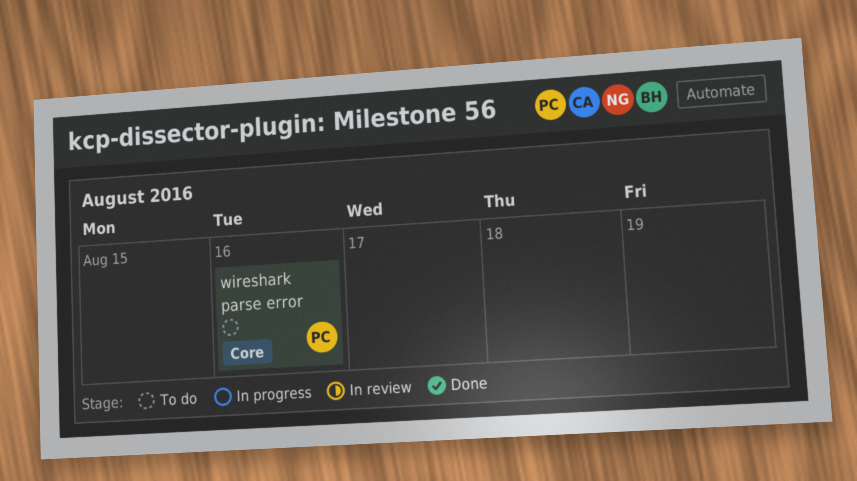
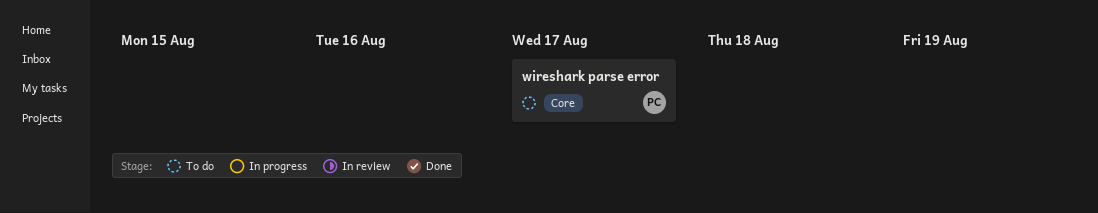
wireshark parse error, due: Aug 16 -> Aug 17

